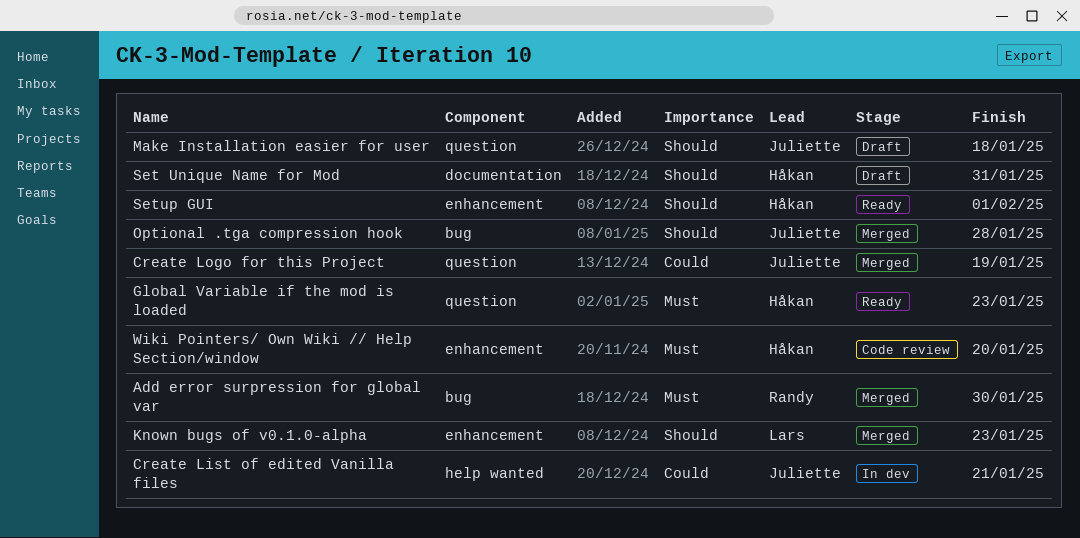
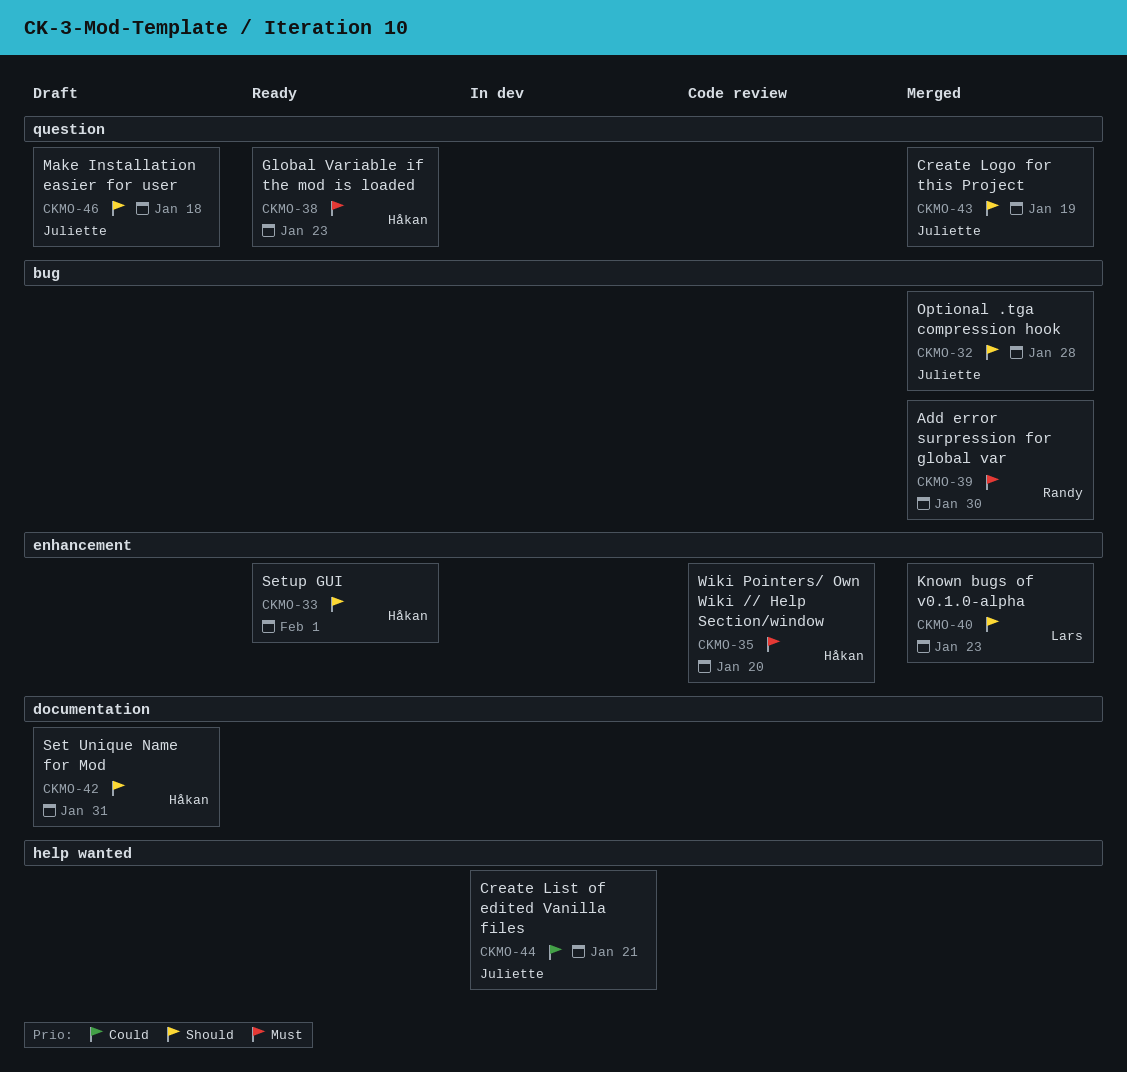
Create Logo for this Project, priority: Could -> Should

